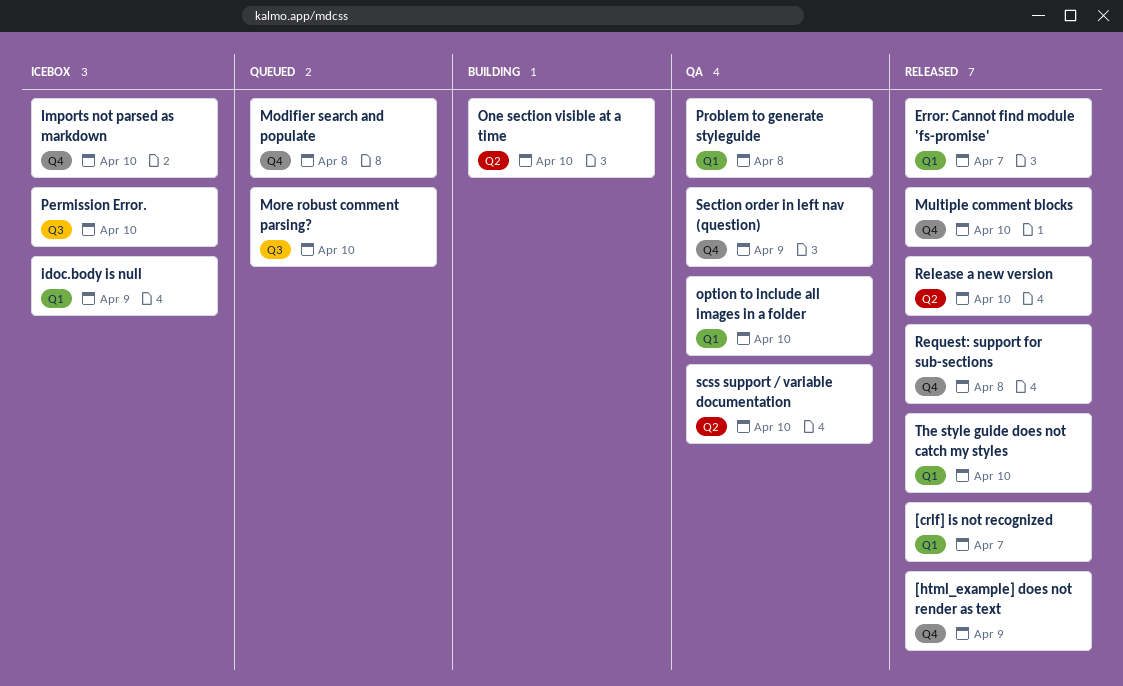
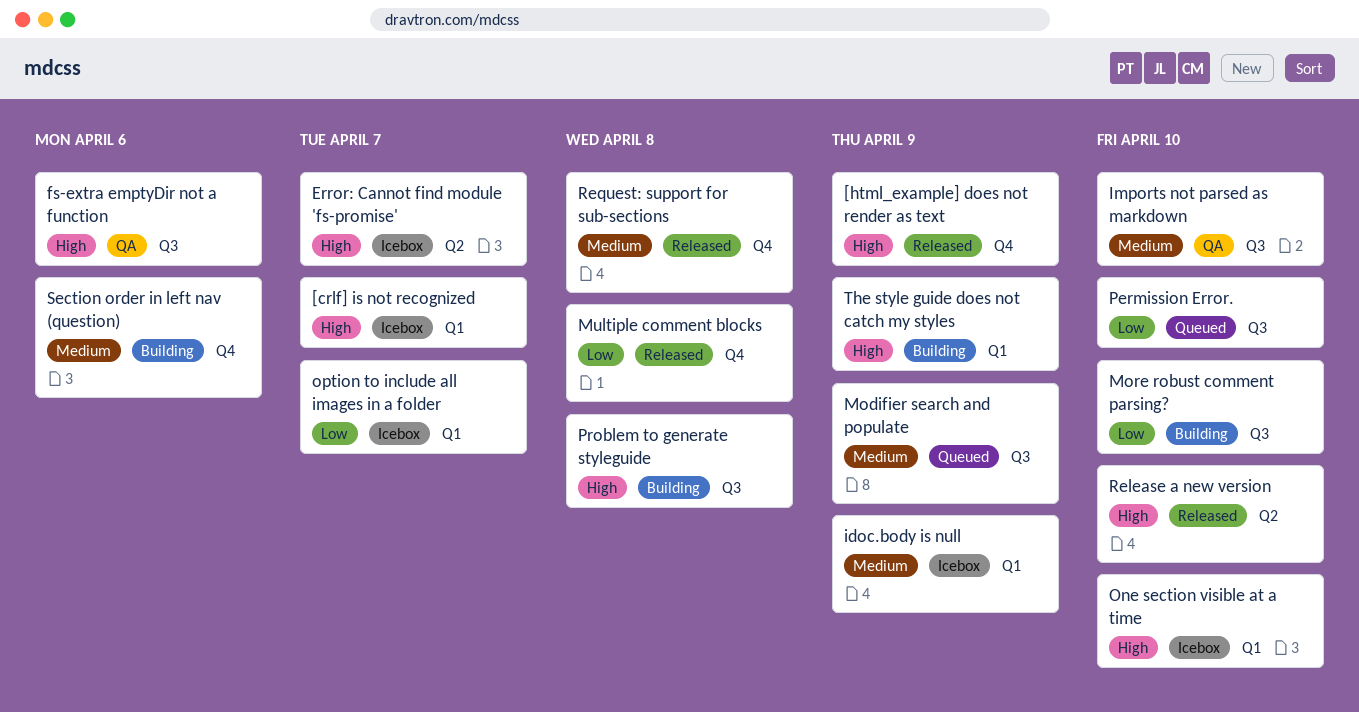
[crlf] is not recognized, status: Released -> Icebox
Error: Cannot find module 'fs-promise', status: Released -> Icebox
Error: Cannot find module 'fs-promise', label: Q1 -> Q2
fs-extra emptyDir not a function: none -> present
Imports not parsed as markdown, status: Icebox -> QA
Imports not parsed as markdown, label: Q4 -> Q3
Modifier search and populate, label: Q4 -> Q3
Modifier search and populate, due: Apr 8 -> Apr 9
More robust comment parsing?, status: Queued -> Building
Multiple comment blocks, due: Apr 10 -> Apr 8
One section visible at a time, status: Building -> Icebox
One section visible at a time, label: Q2 -> Q1
option to include all images in a folder, status: QA -> Icebox
option to include all images in a folder, due: Apr 10 -> Apr 7
Permission Error., status: Icebox -> Queued
Problem to generate styleguide, status: QA -> Building
Problem to generate styleguide, label: Q1 -> Q3
scss support / variable documentation: present -> none
Section order in left nav (question), status: QA -> Building
Section order in left nav (question), due: Apr 9 -> Apr 6
The style guide does not catch my styles, status: Released -> Building
The style guide does not catch my styles, due: Apr 10 -> Apr 9

